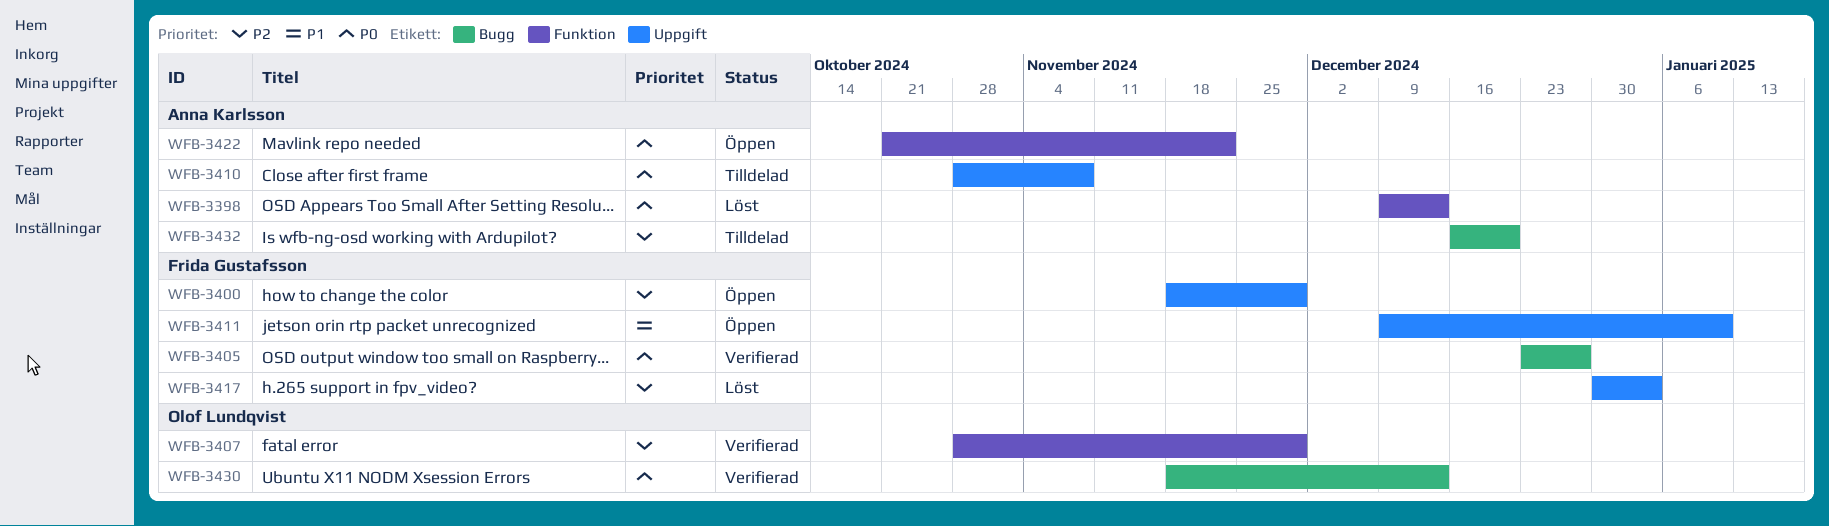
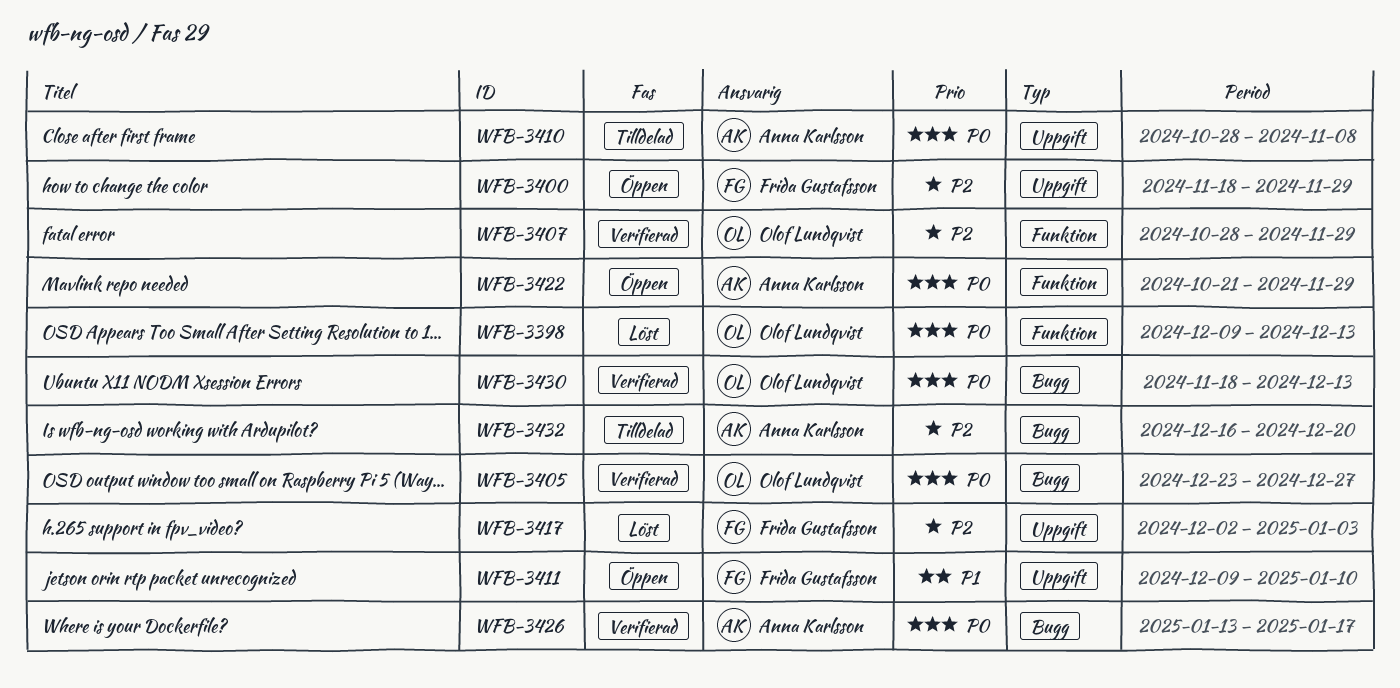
WFB-3398, owner: Anna Karlsson -> Olof Lundqvist
WFB-3405, owner: Frida Gustafsson -> Olof Lundqvist
WFB-3417, start: Dec 30 -> Dec 2
WFB-3422, due: Nov 22 -> Nov 29
WFB-3426: none -> present

